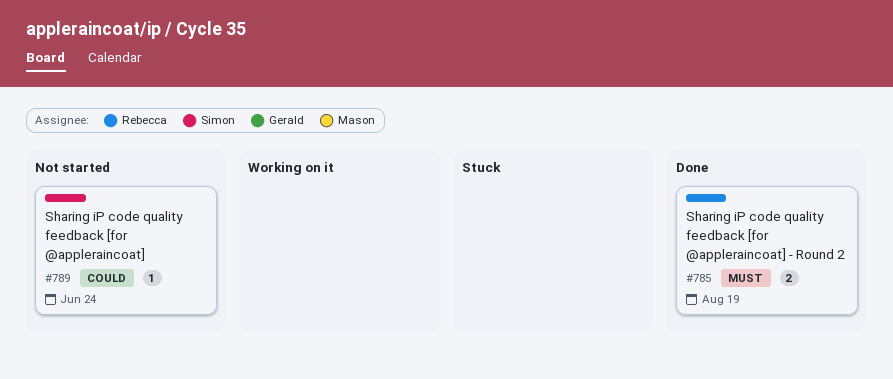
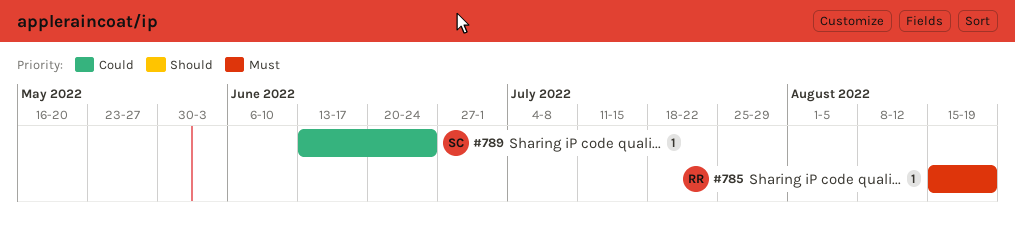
#785, estimate: 2 -> 1

